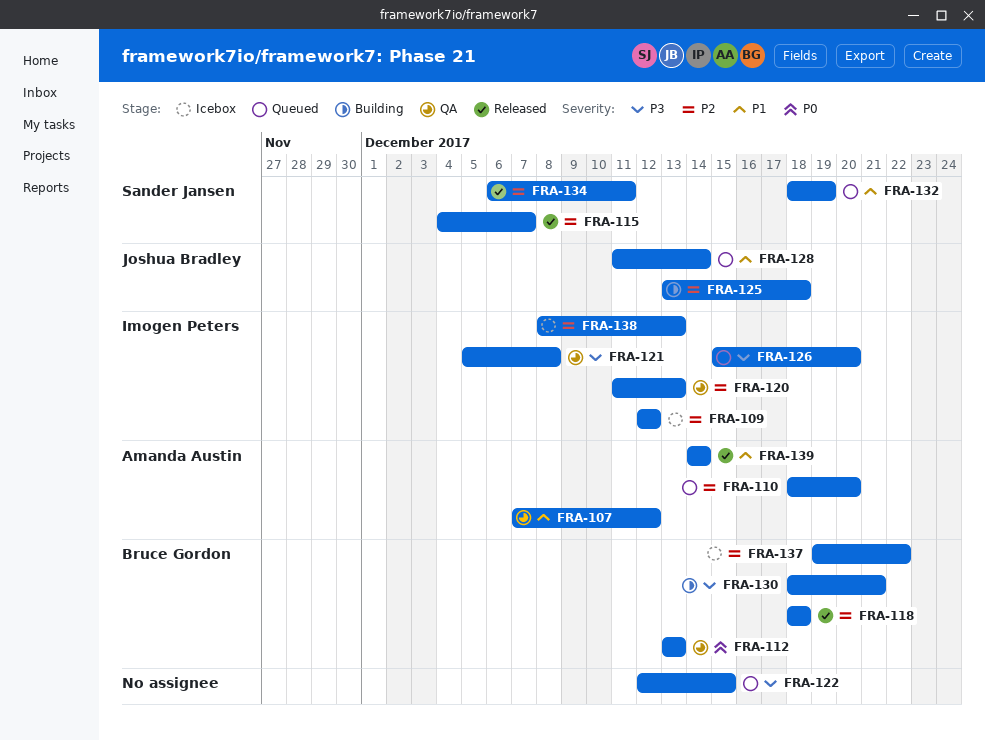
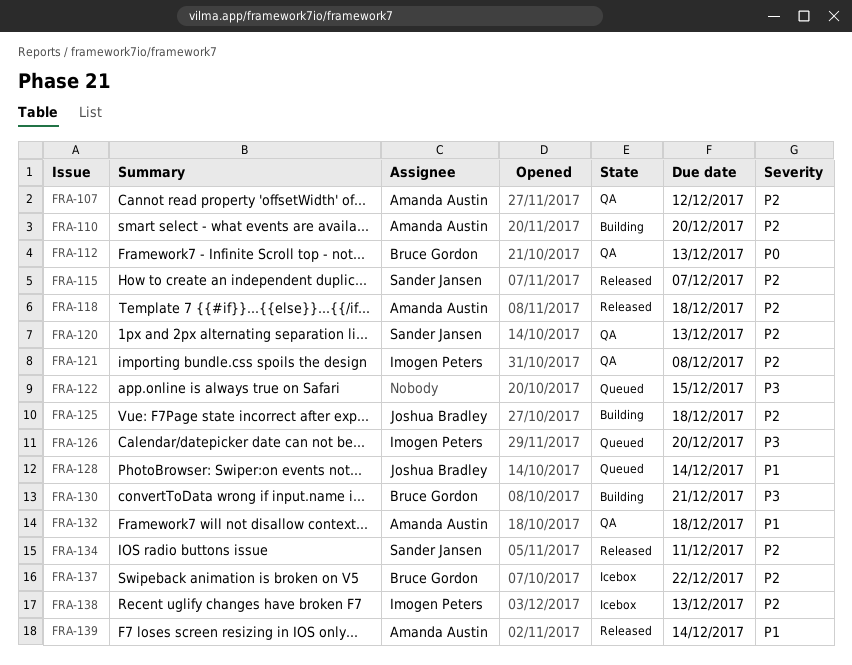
FRA-107, priority: P1 -> P2
FRA-109: present -> none
FRA-110, status: Queued -> Building
FRA-118, owner: Bruce Gordon -> Amanda Austin
FRA-120, owner: Imogen Peters -> Sander Jansen
FRA-121, priority: P3 -> P2
FRA-132, status: Queued -> QA
FRA-132, owner: Sander Jansen -> Amanda Austin
FRA-132, due: Dec 19 -> Dec 18

